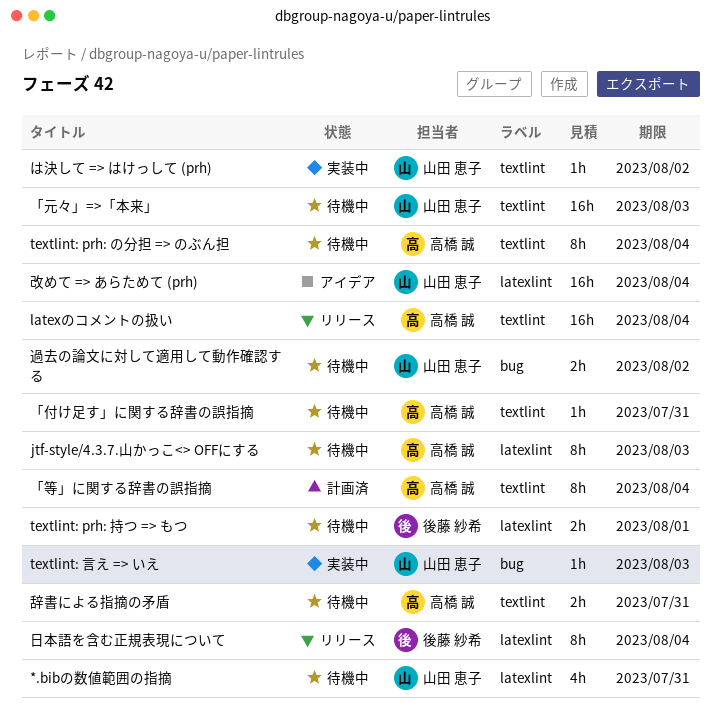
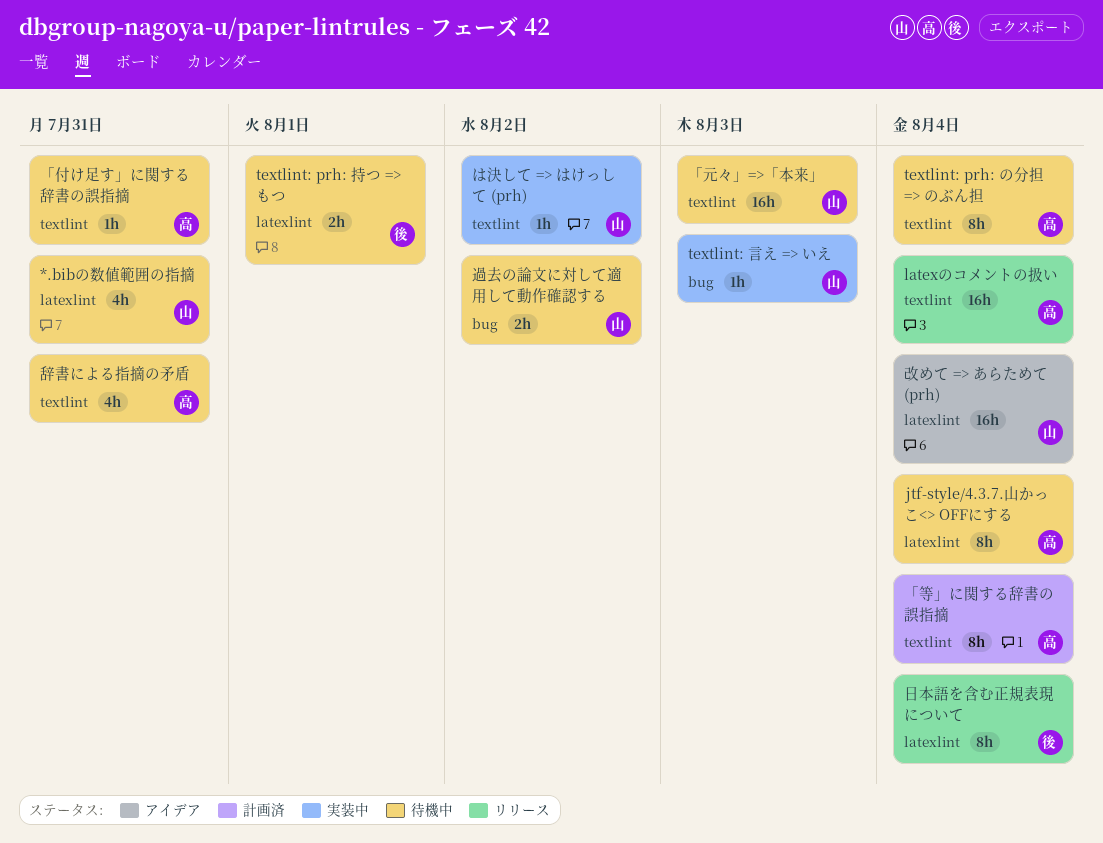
jtf-style/4.3.7.山かっこ<> OFFにする, due: Aug 3 -> Aug 4
辞書による指摘の矛盾, estimate: 2h -> 4h

